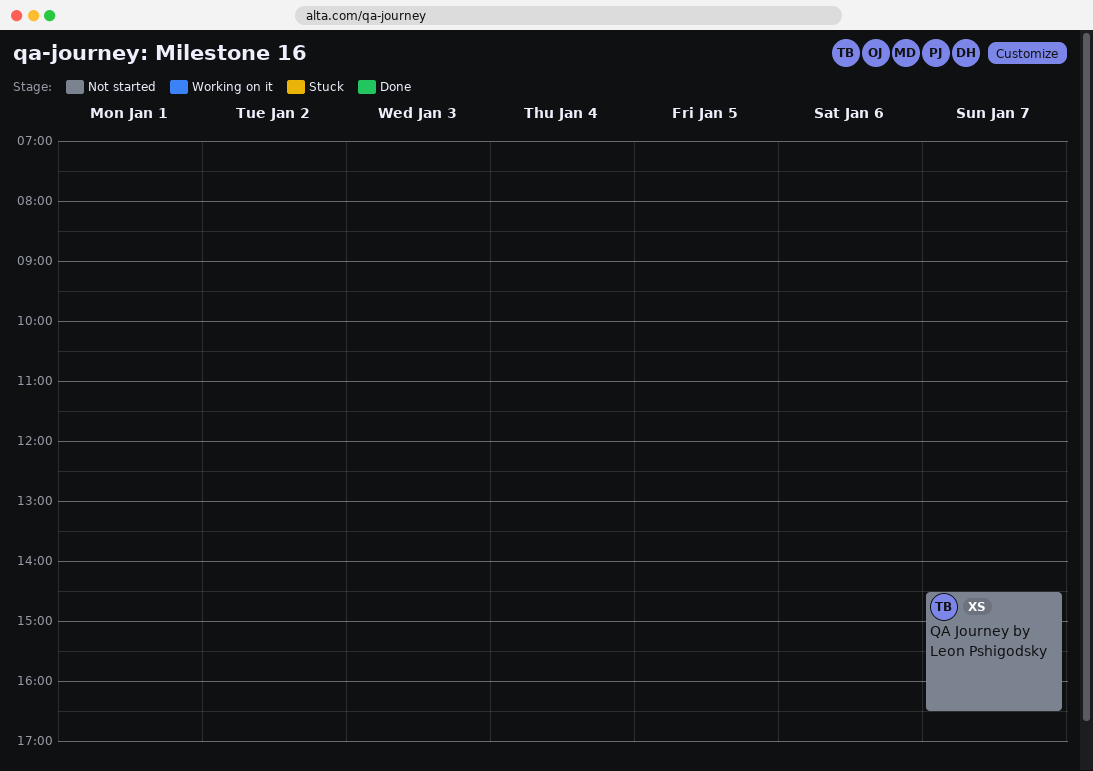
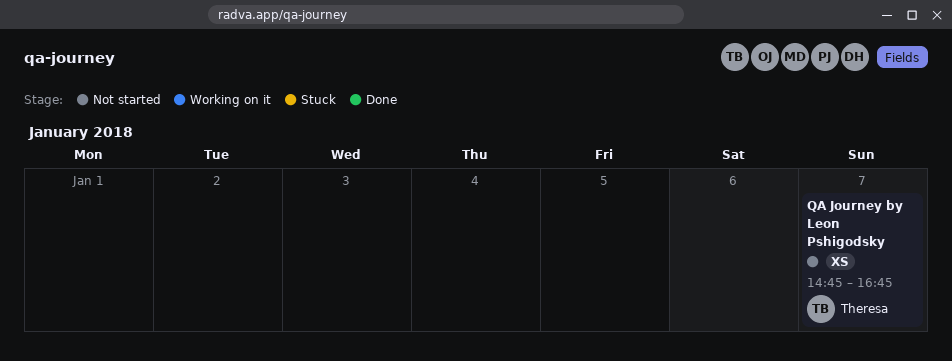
QA Journey by Leon Pshigodsky, begins: 14:30 -> 14:45
QA Journey by Leon Pshigodsky, ends: 16:30 -> 16:45

